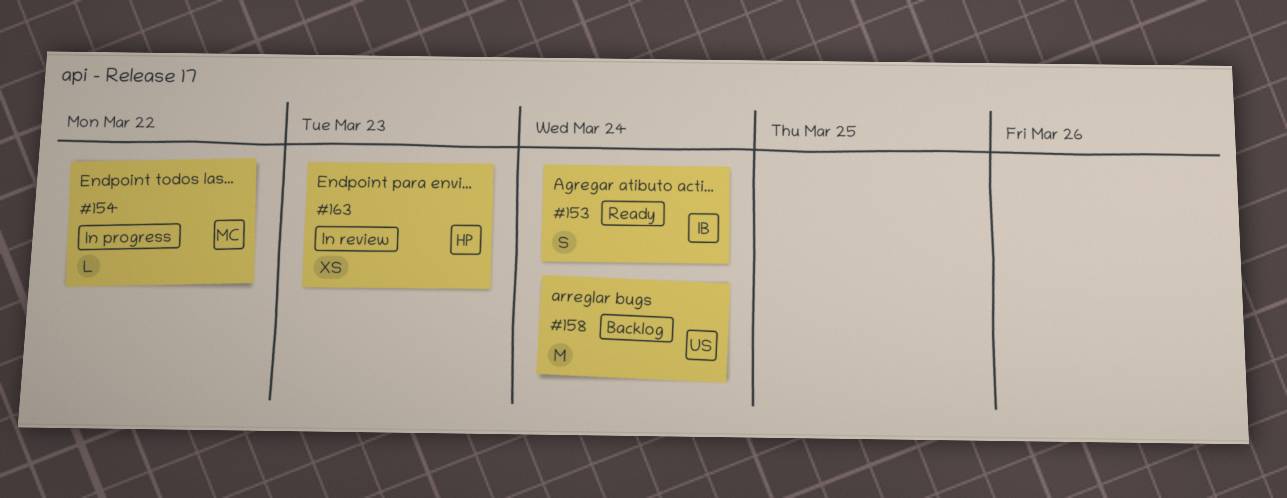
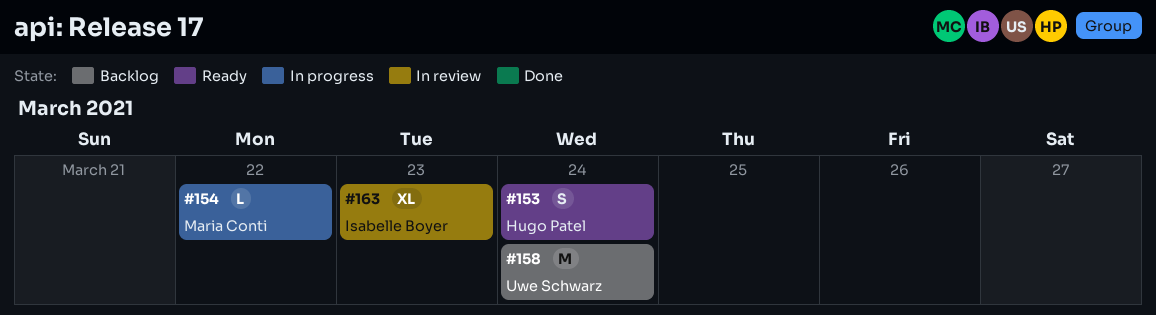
#153, owner: Isabelle Boyer -> Hugo Patel
#163, owner: Hugo Patel -> Isabelle Boyer
#163, estimate: XS -> XL

